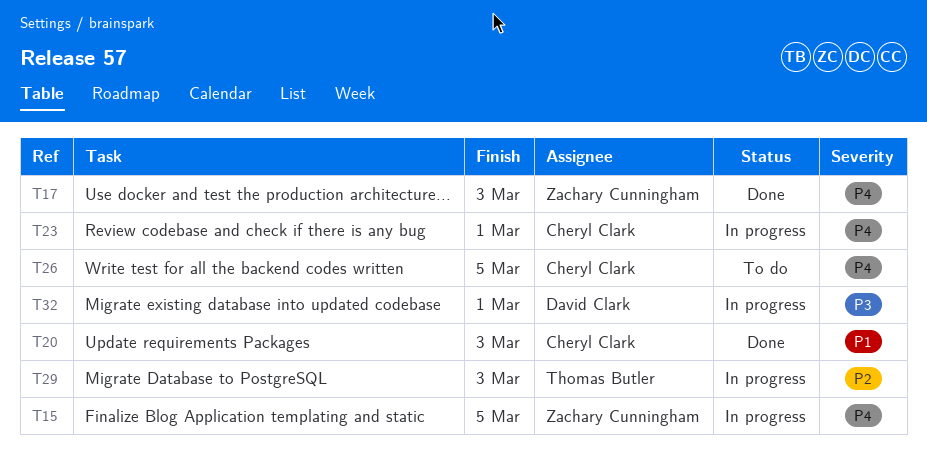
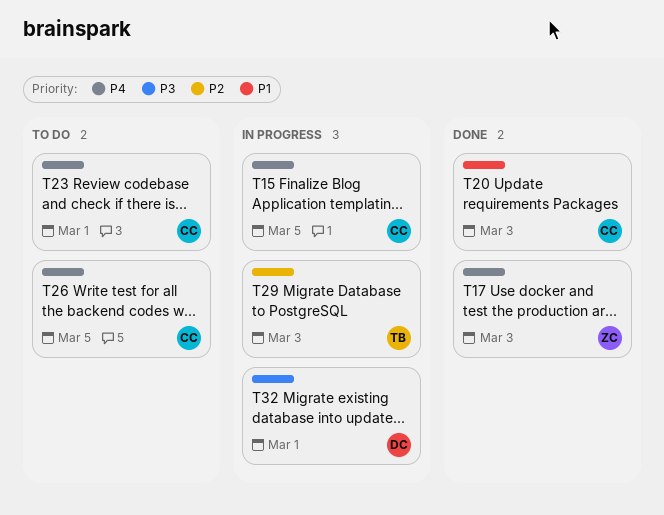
T15, owner: Zachary Cunningham -> Cheryl Clark
T23, status: In progress -> To do

